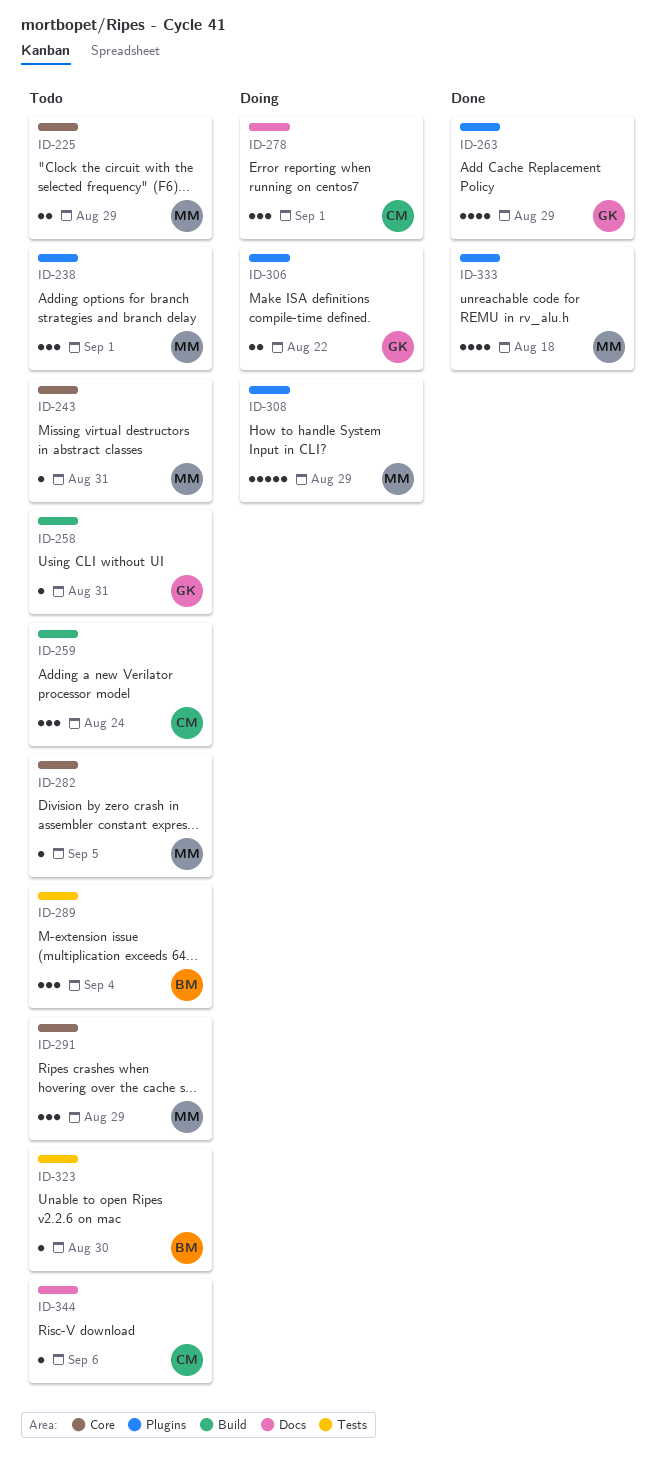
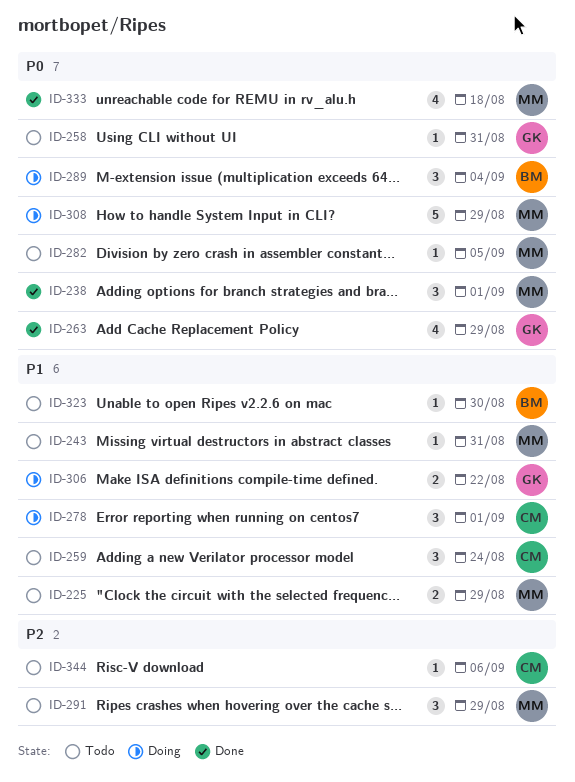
ID-238, status: Todo -> Done
ID-289, status: Todo -> Doing

